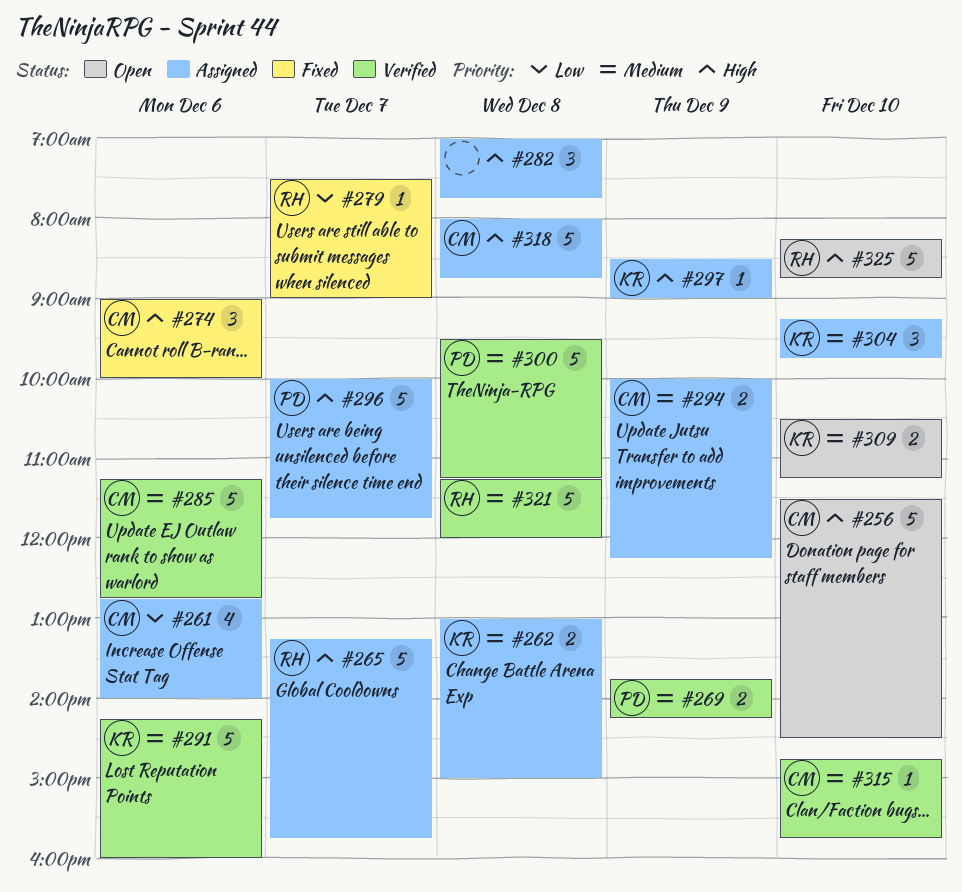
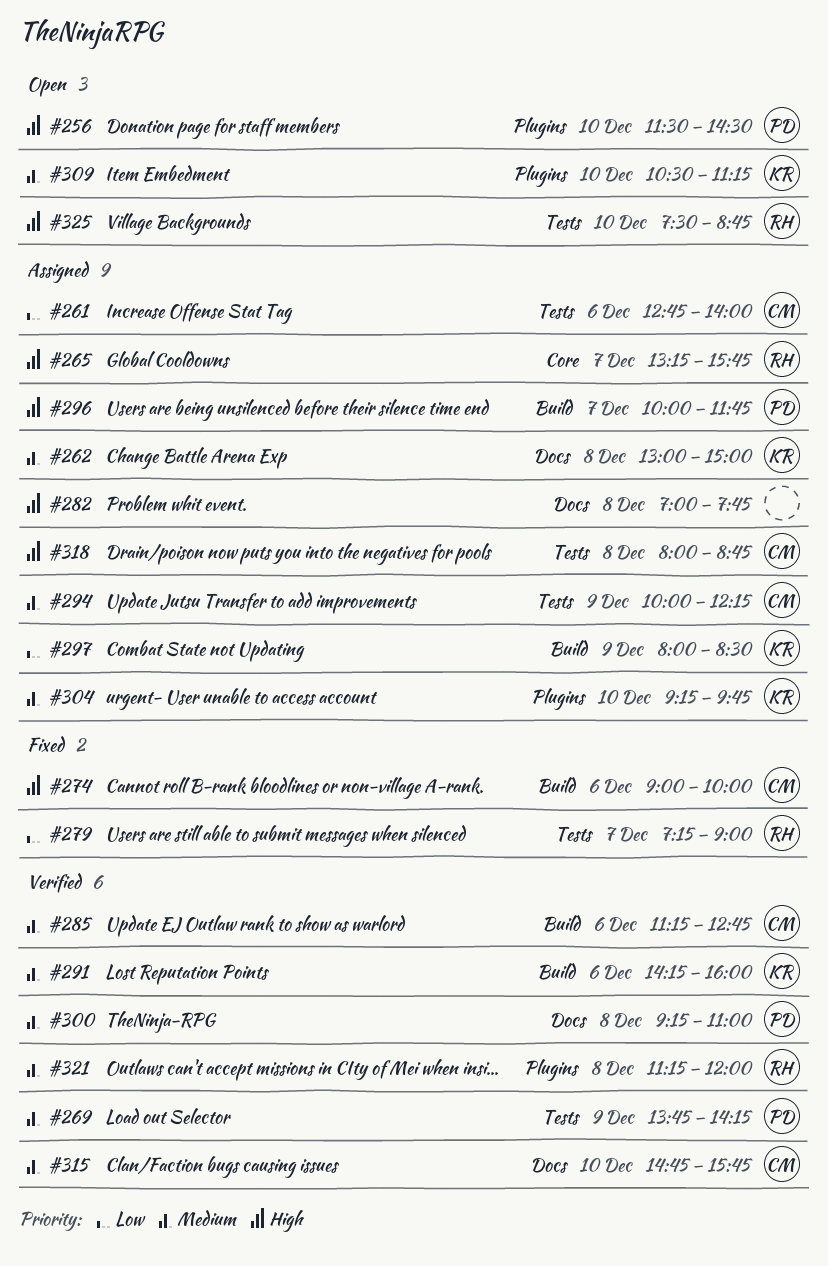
#256, owner: CM -> PD
#279, begins: 07:30 -> 07:15
#297, priority: High -> Low
#297, begins: 08:30 -> 08:00
#297, ends: 09:00 -> 08:30
#300, begins: 09:30 -> 09:15
#300, ends: 11:15 -> 11:00
#325, begins: 08:15 -> 07:30

